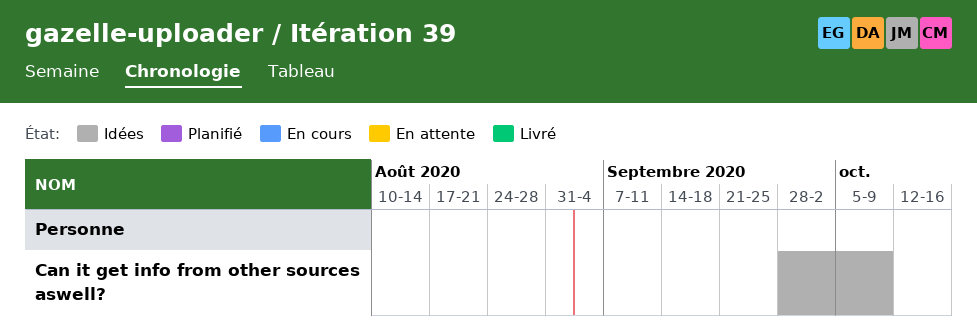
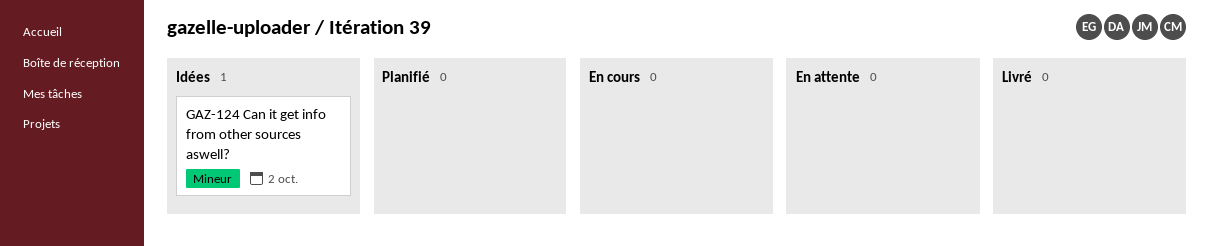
Can it get info from other sources aswell?, due: Oct 9 -> Oct 2

